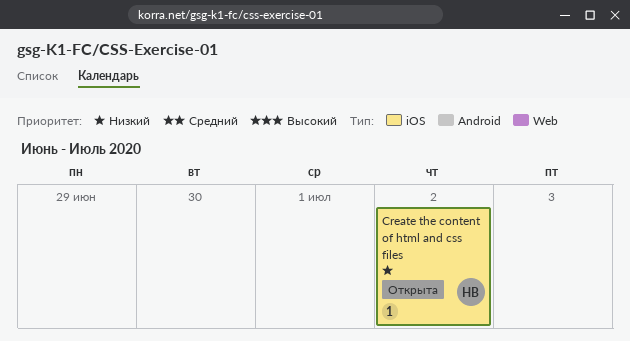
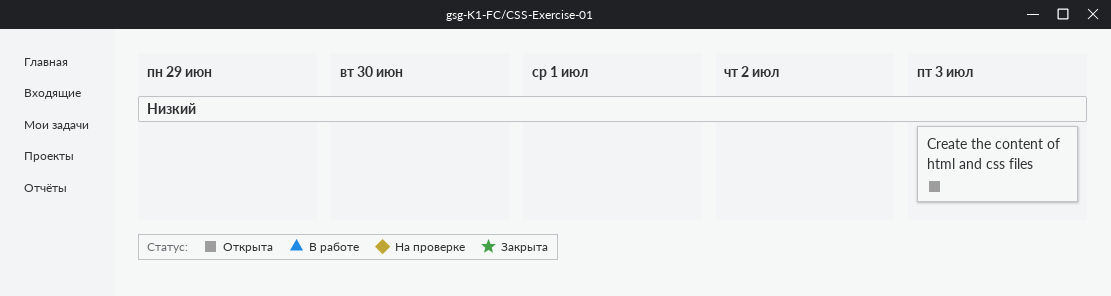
Create the content of html and css files, due: Jul 2 -> Jul 3

